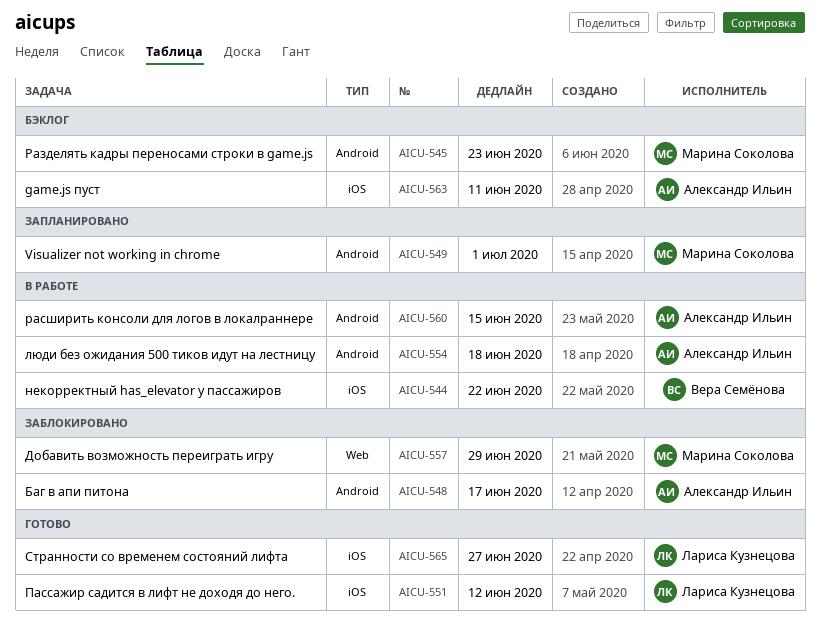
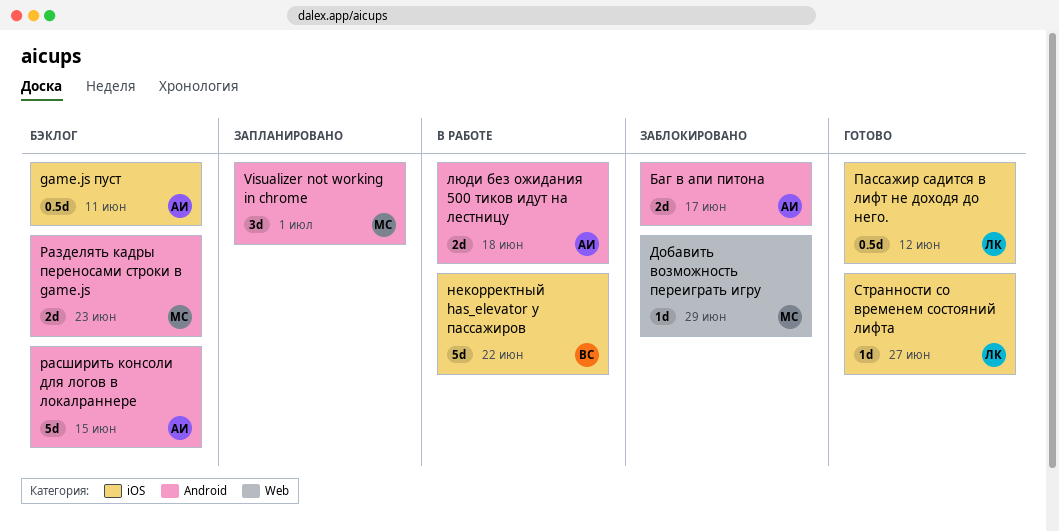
расширить консоли для логов в локалраннере, status: В работе -> Бэклог

